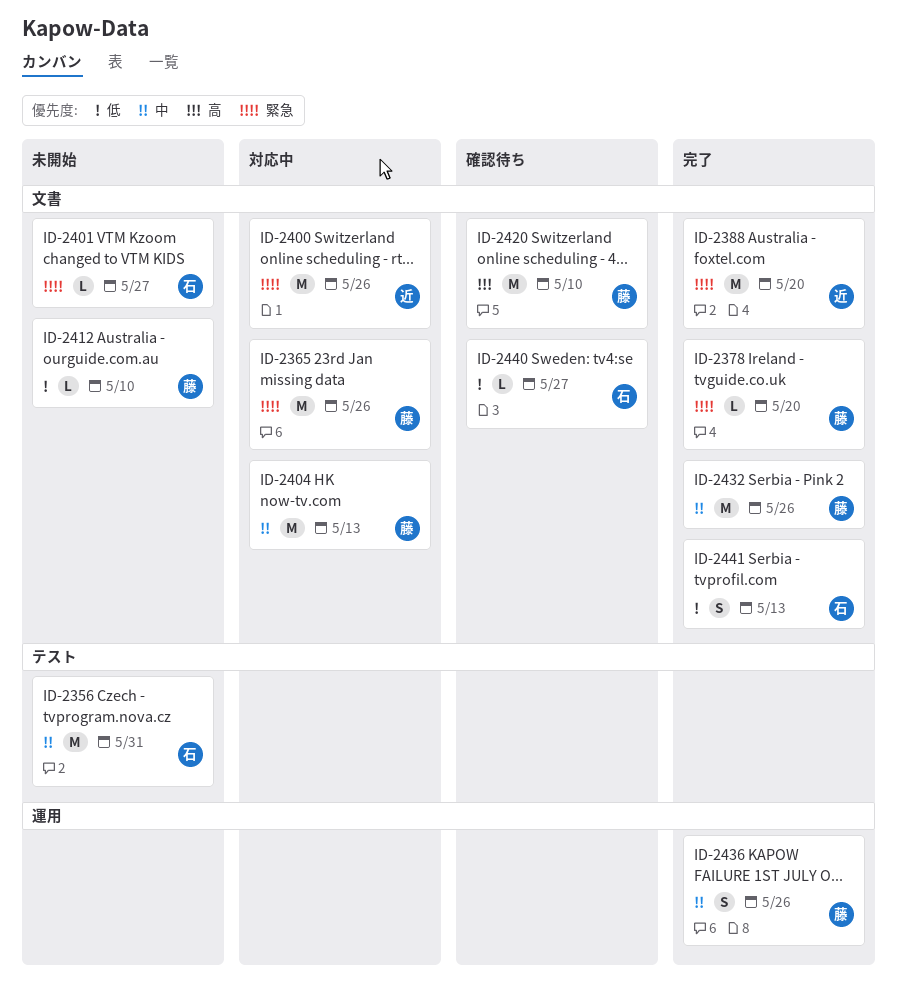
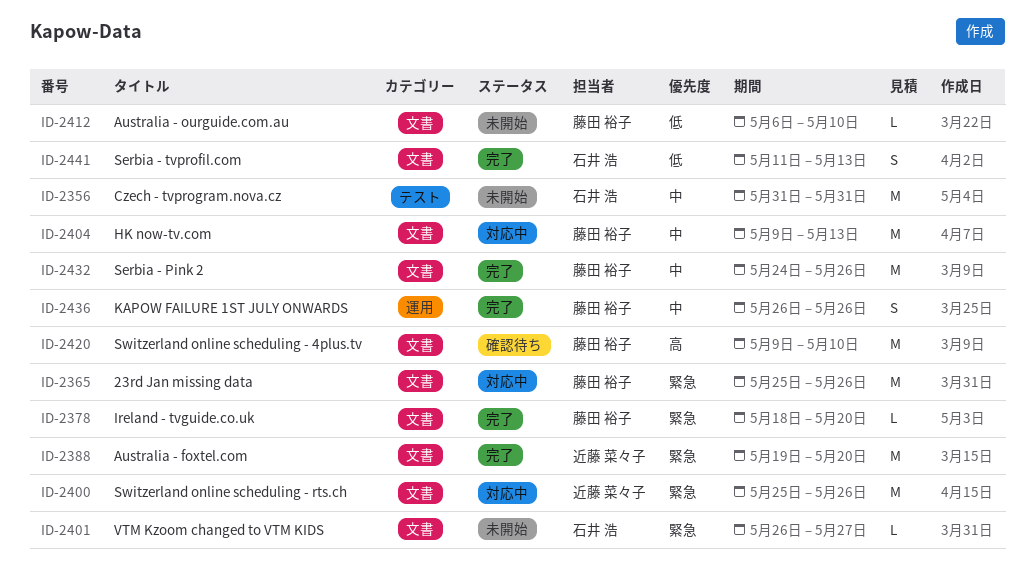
ID-2440: present -> none

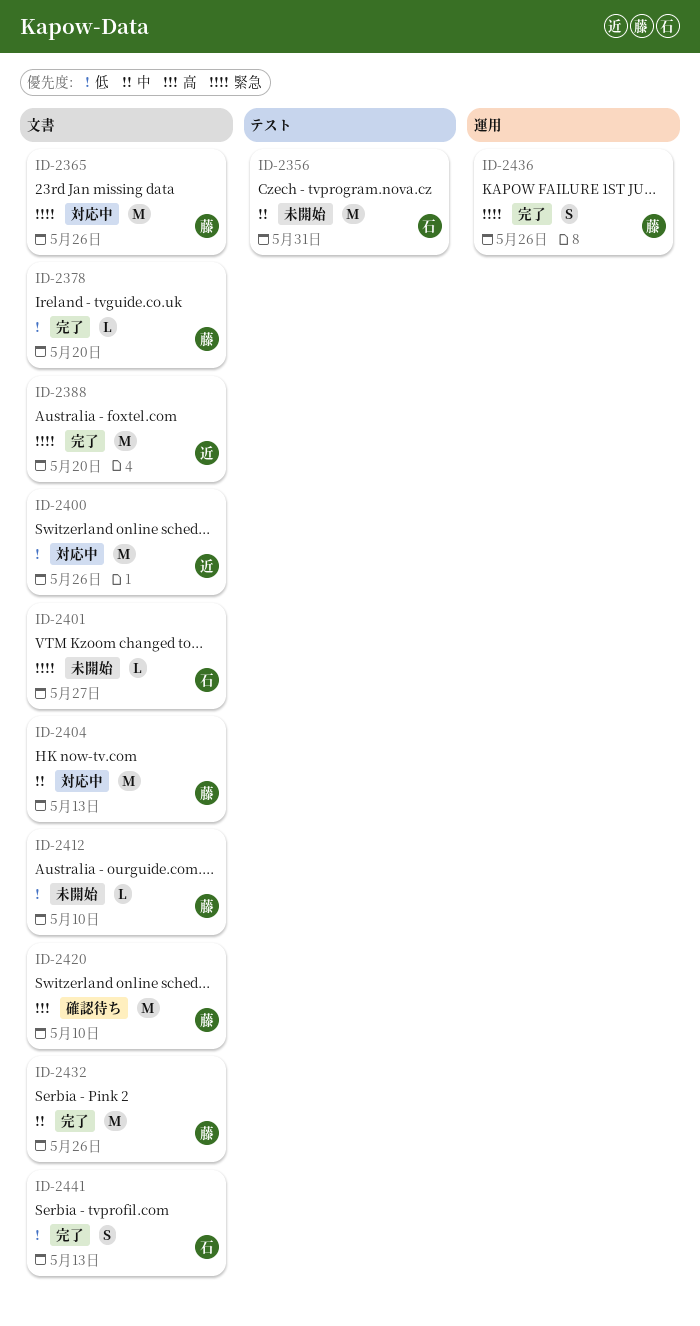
ID-2378, priority: 緊急 -> 低
ID-2400, priority: 緊急 -> 低
ID-2436, priority: 中 -> 緊急

